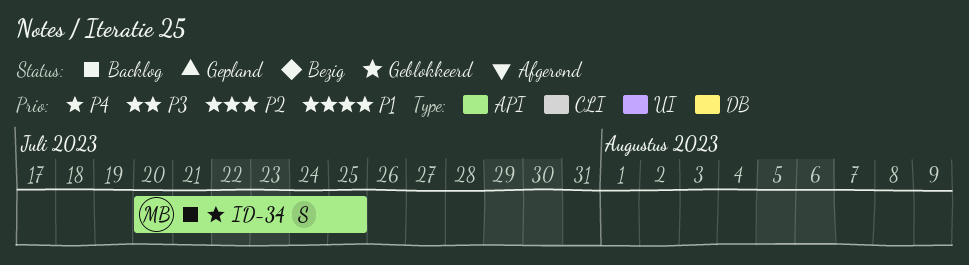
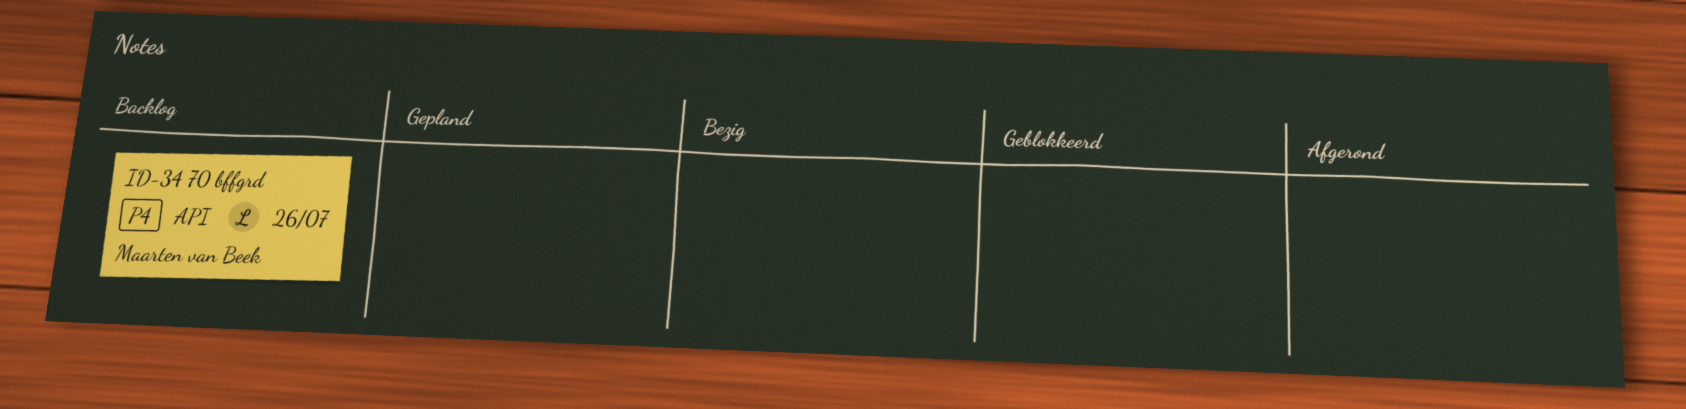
ID-34, estimate: S -> L
ID-34, due: Jul 25 -> Jul 26

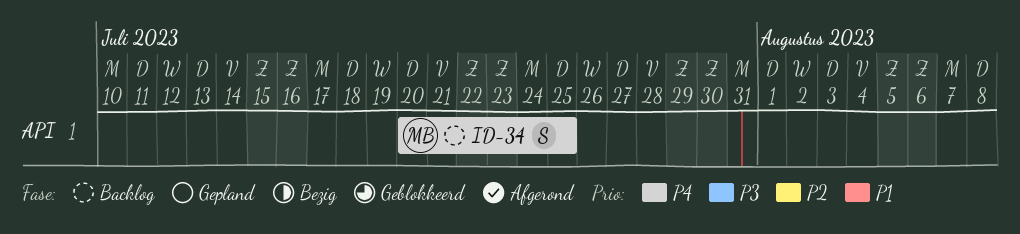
ID-34, estimate: L -> S
ID-34, due: Jul 26 -> Jul 25

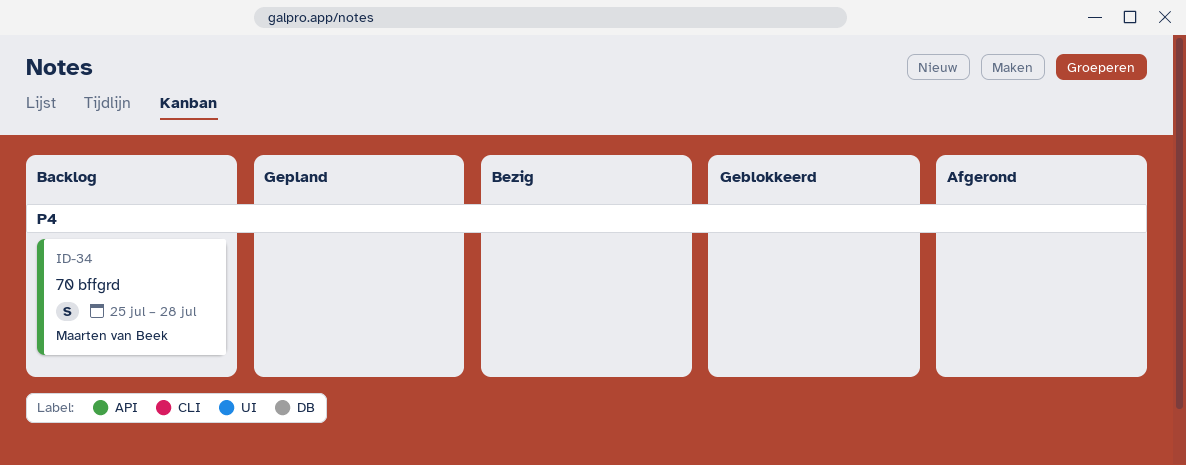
ID-34, start: Jul 20 -> Jul 25
ID-34, due: Jul 25 -> Jul 28

